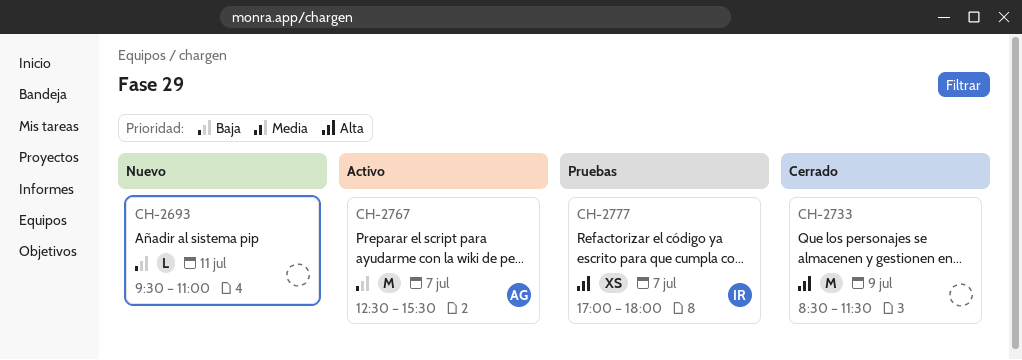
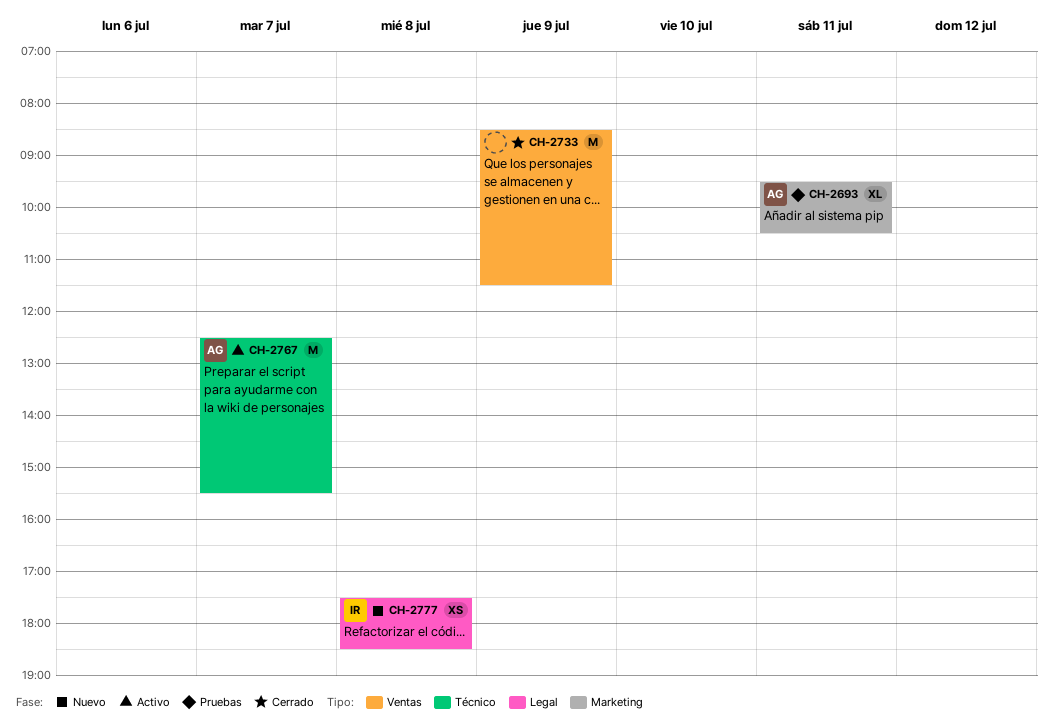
CH-2693, status: Nuevo -> Pruebas
CH-2693, owner: none -> AG
CH-2693, estimate: L -> XL
CH-2693, ends: 11:00 -> 10:30
CH-2777, status: Pruebas -> Nuevo
CH-2777, day: Jul 7 -> Jul 8
CH-2777, begins: 17:00 -> 17:30
CH-2777, ends: 18:00 -> 18:30

